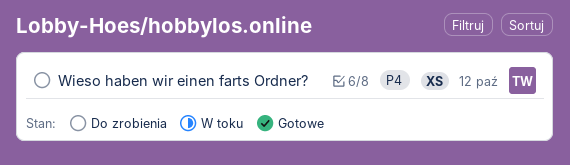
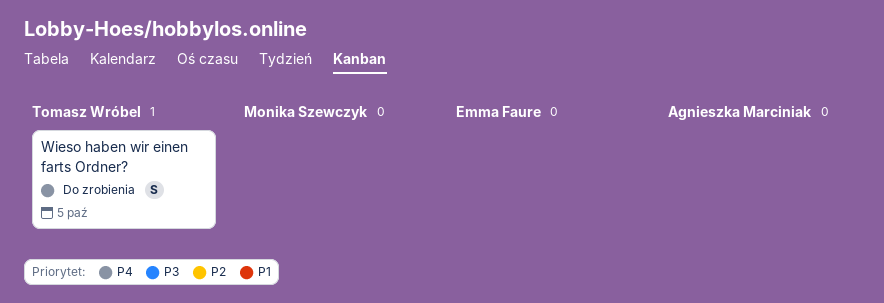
Wieso haben wir einen farts Ordner?, estimate: XS -> S
Wieso haben wir einen farts Ordner?, due: Oct 12 -> Oct 5

